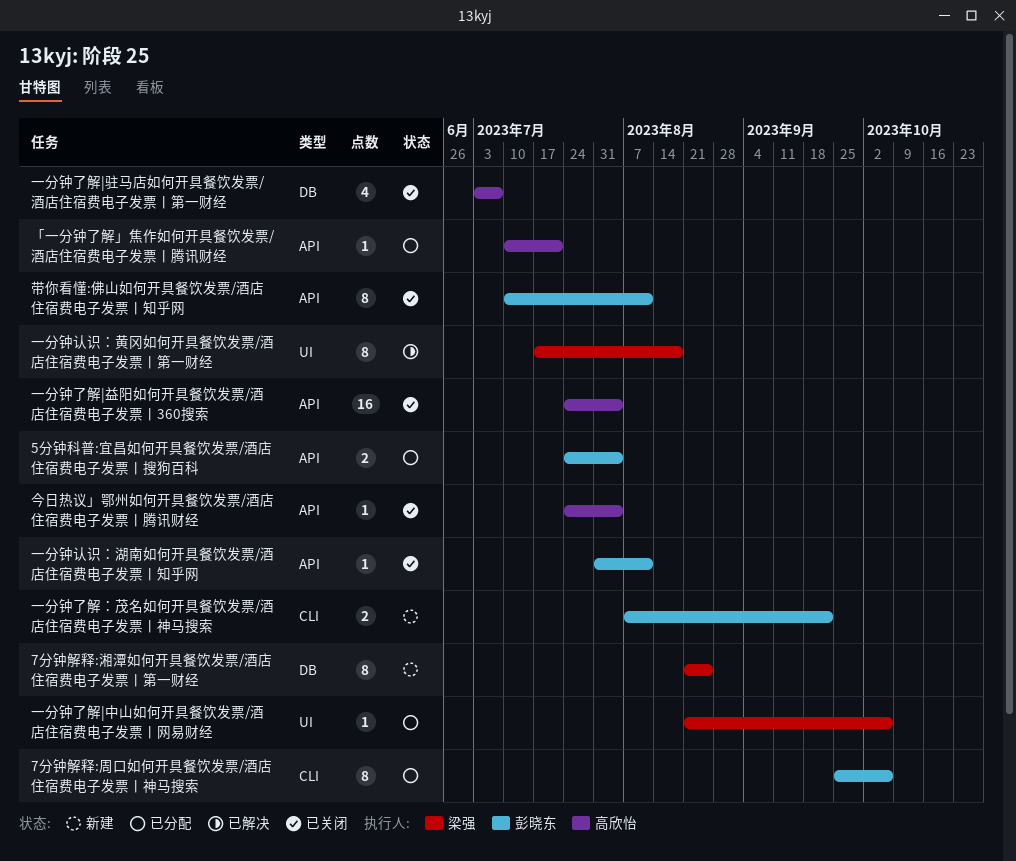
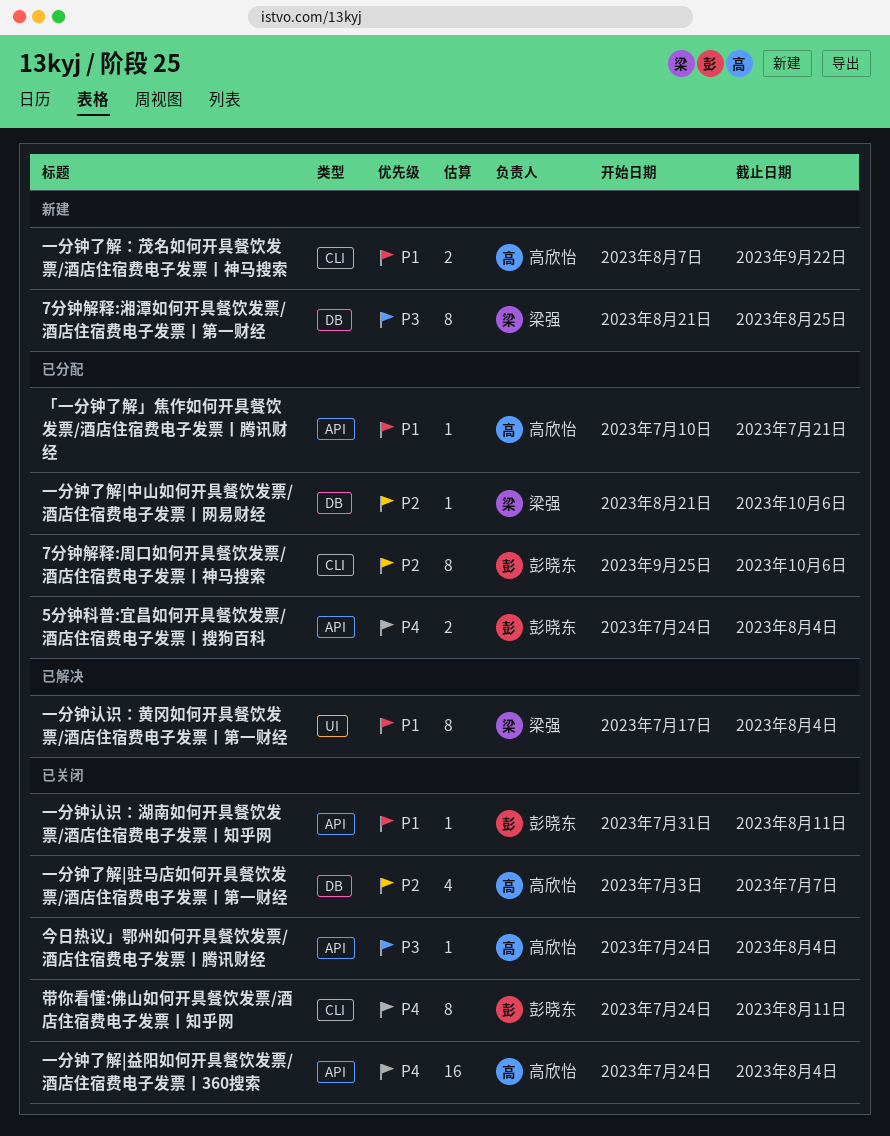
一分钟了解|中山如何开具餐饮发票/酒店住宿费电子发票丨网易财经, label: UI -> DB
一分钟了解：茂名如何开具餐饮发票/酒店住宿费电子发票丨神马搜索, owner: 彭晓东 -> 高欣怡
一分钟认识：黄冈如何开具餐饮发票/酒店住宿费电子发票丨第一财经, due: Aug 18 -> Aug 4
带你看懂:佛山如何开具餐饮发票/酒店住宿费电子发票丨知乎网, label: API -> CLI
带你看懂:佛山如何开具餐饮发票/酒店住宿费电子发票丨知乎网, start: Jul 10 -> Jul 24

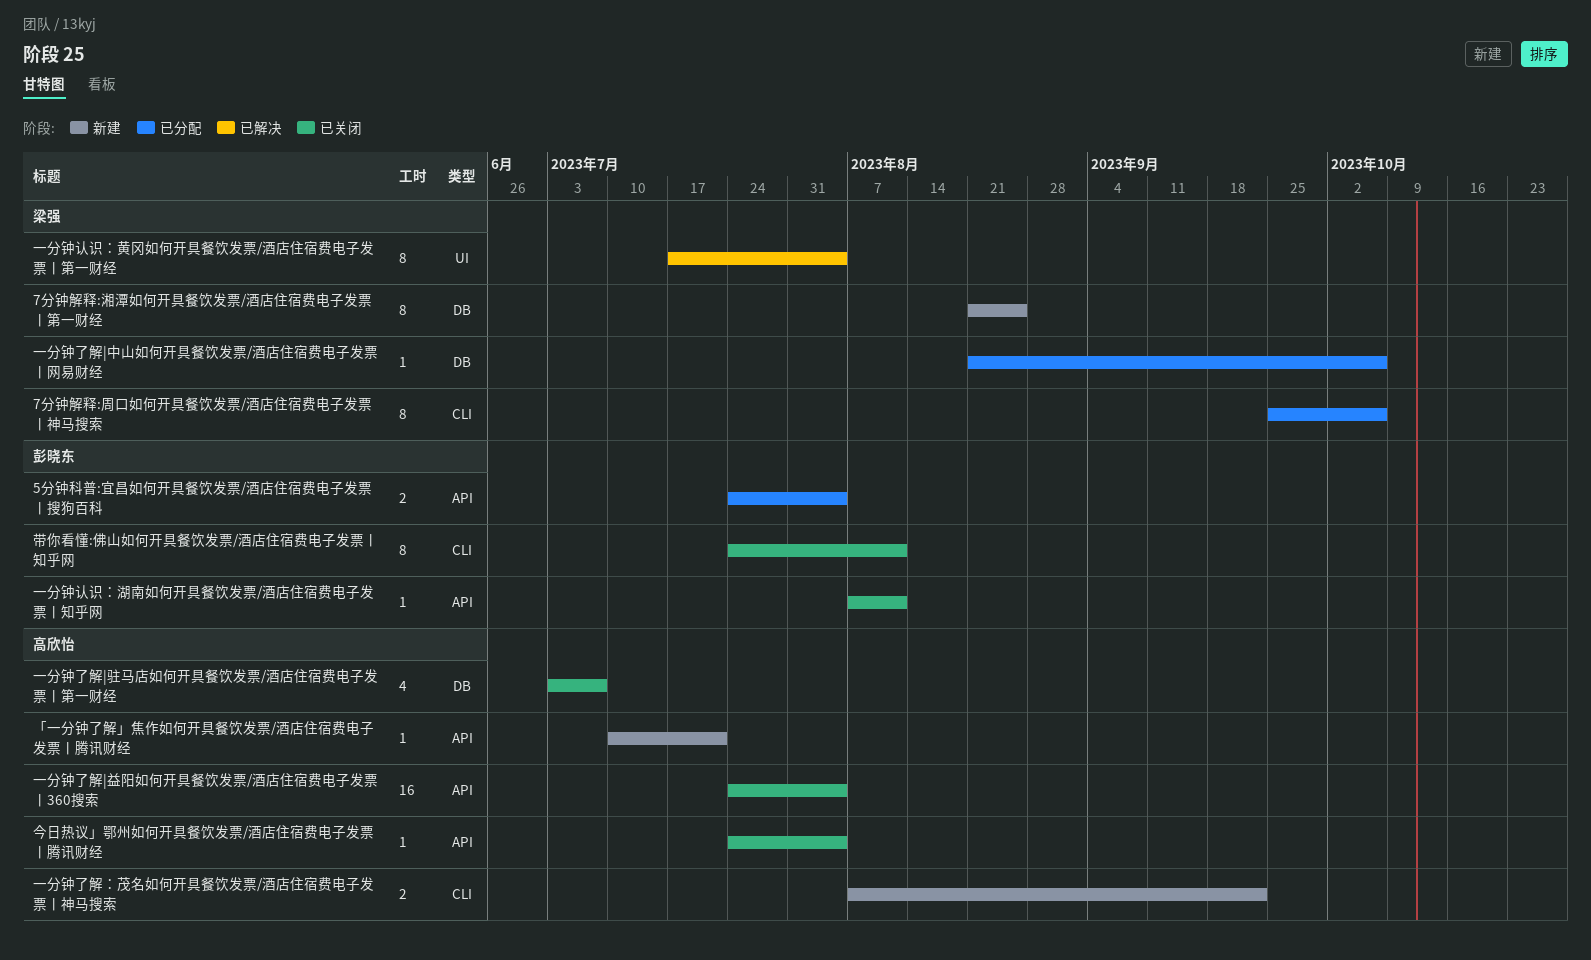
7分钟解释:周口如何开具餐饮发票/酒店住宿费电子发票丨神马搜索, owner: 彭晓东 -> 梁强
「一分钟了解」焦作如何开具餐饮发票/酒店住宿费电子发票丨腾讯财经, status: 已分配 -> 新建
一分钟认识：湖南如何开具餐饮发票/酒店住宿费电子发票丨知乎网, start: Jul 31 -> Aug 7

